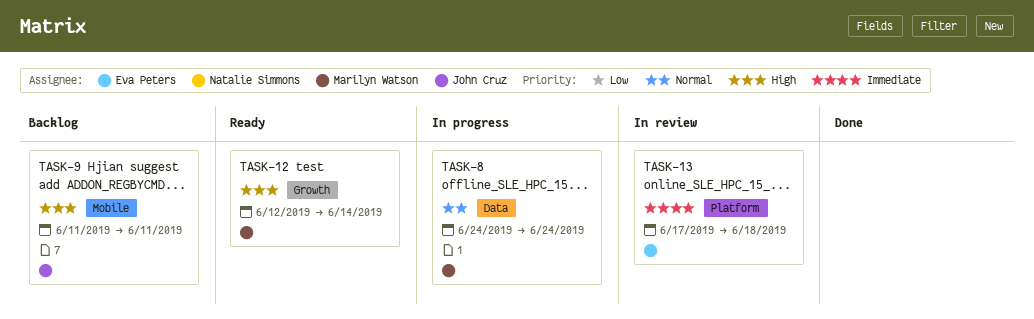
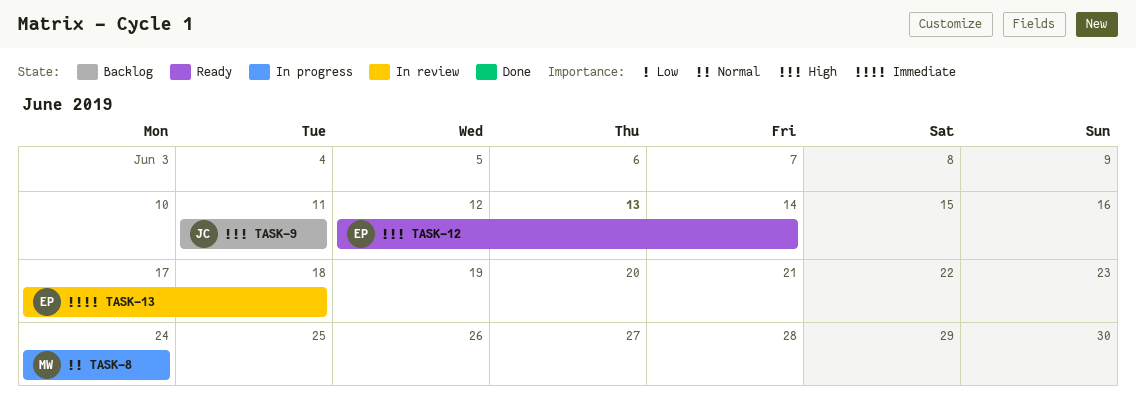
TASK-12, owner: Marilyn Watson -> Eva Peters

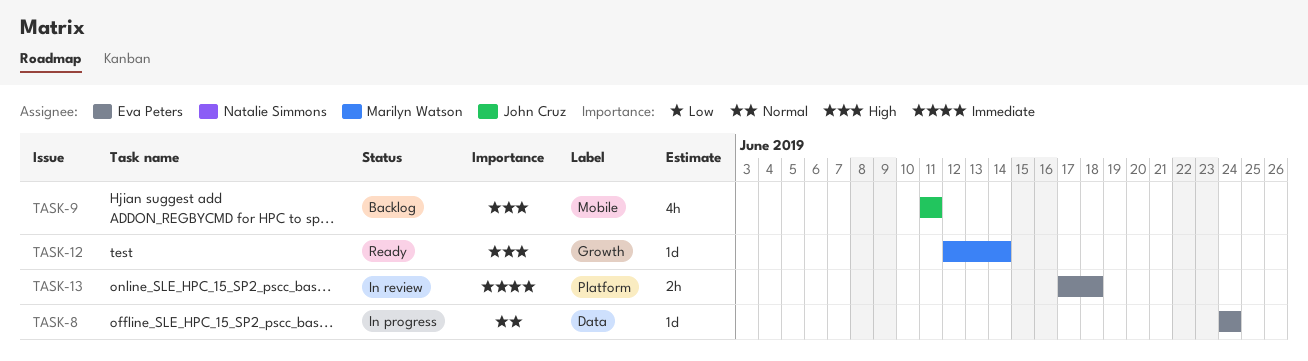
TASK-8, owner: Marilyn Watson -> Eva Peters
TASK-12, owner: Eva Peters -> Marilyn Watson

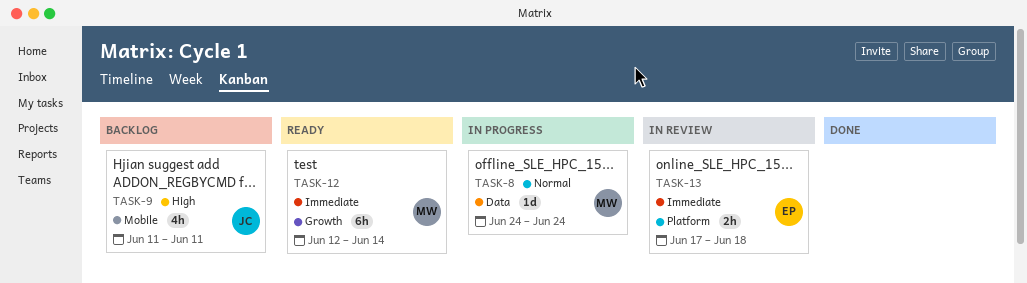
TASK-8, owner: Eva Peters -> Marilyn Watson
TASK-12, priority: High -> Immediate
TASK-12, estimate: 1d -> 6h

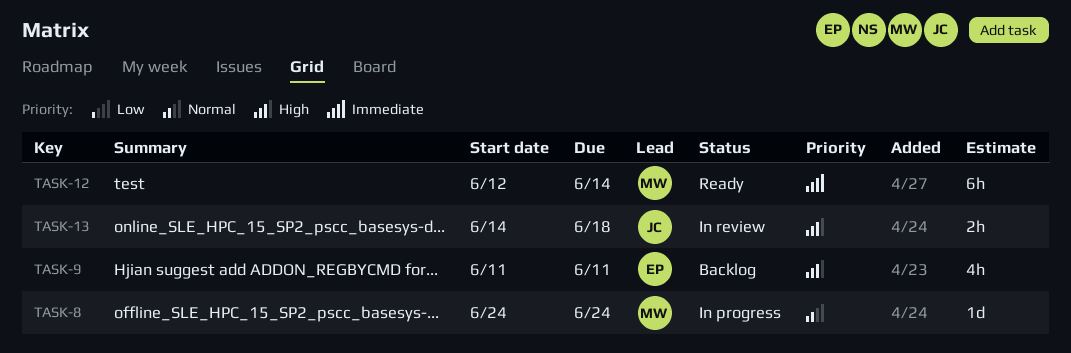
TASK-9, owner: JC -> EP
TASK-13, owner: EP -> JC
TASK-13, priority: Immediate -> High
TASK-13, start: Jun 17 -> Jun 14

